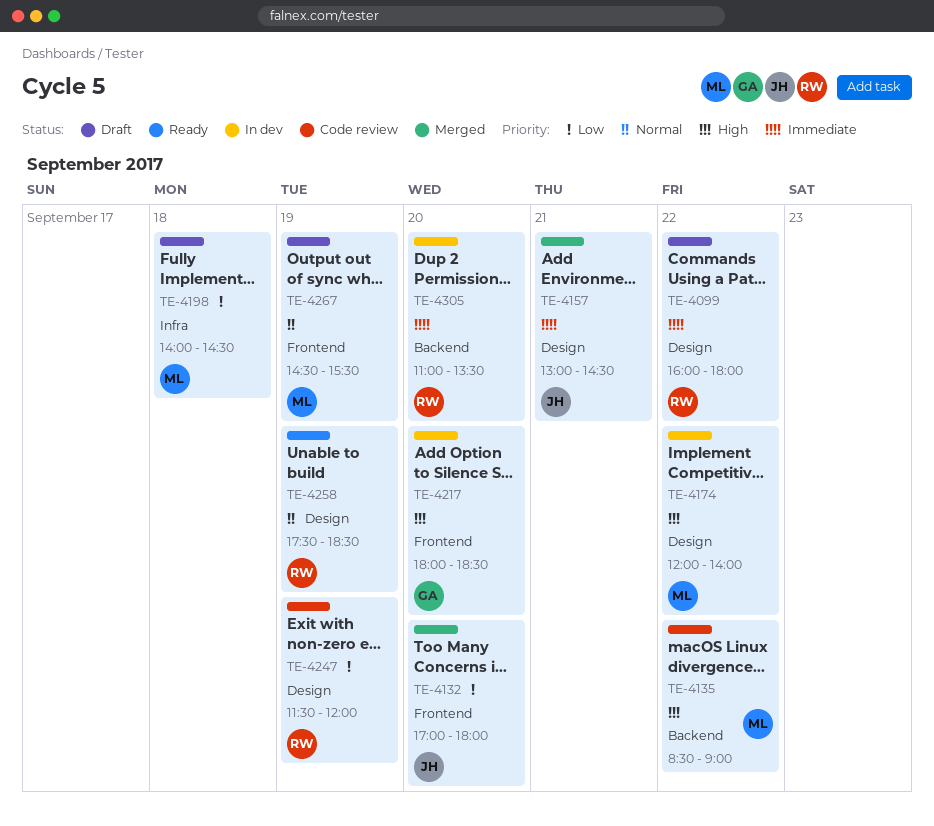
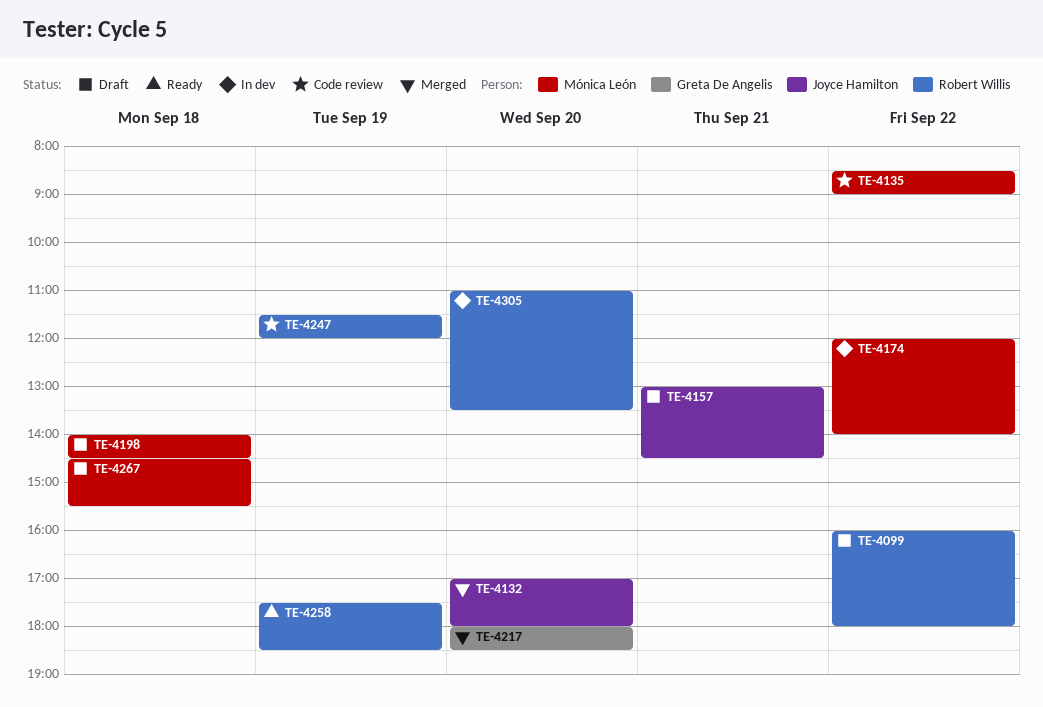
TE-4157, status: Merged -> Draft
TE-4217, status: In dev -> Merged
TE-4267, day: Sep 19 -> Sep 18

